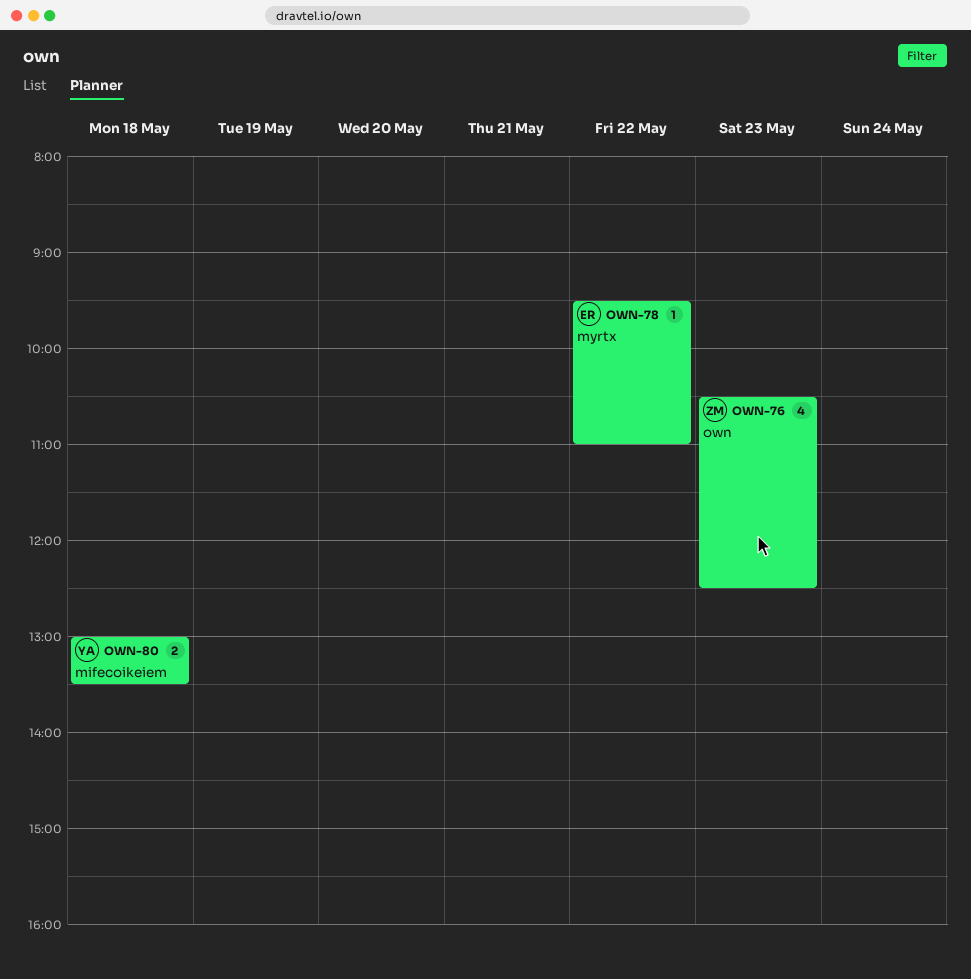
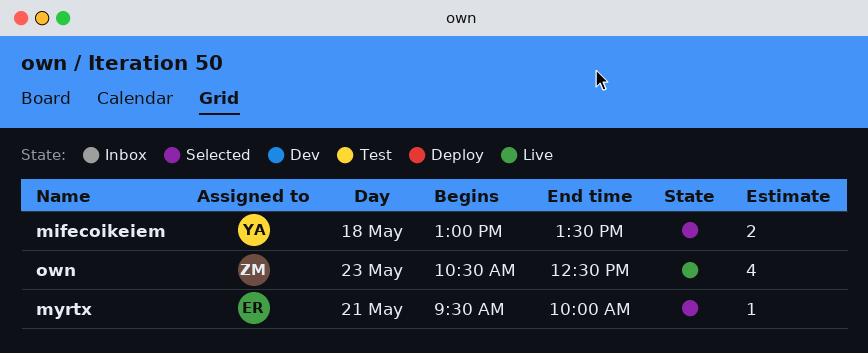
myrtx, day: May 22 -> May 21
myrtx, ends: 11:00 -> 10:00

